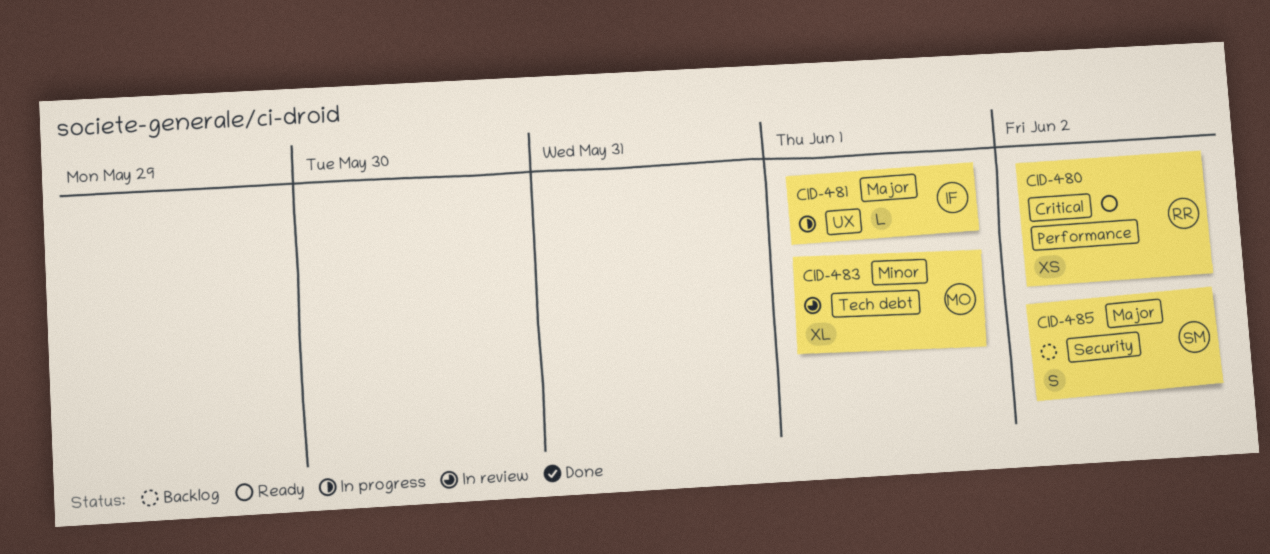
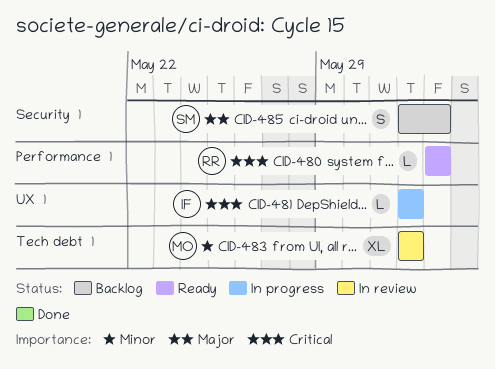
CID-480, estimate: XS -> L
CID-481, priority: Major -> Critical

